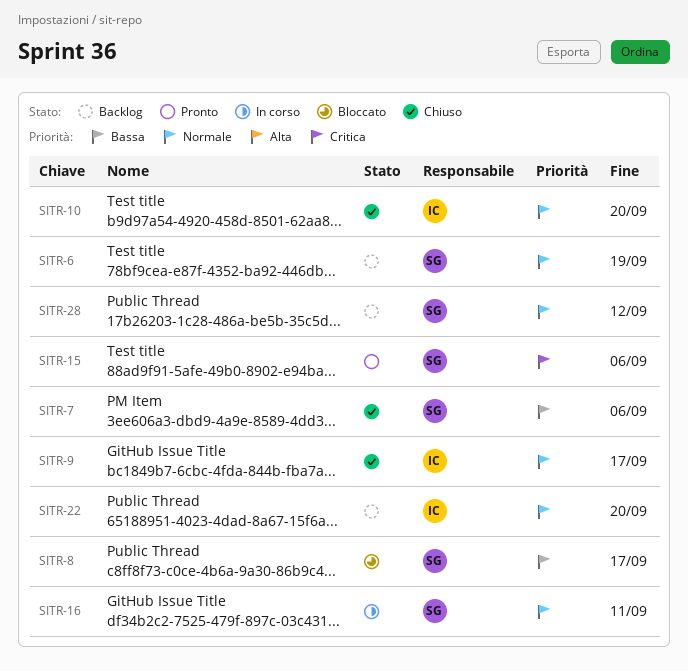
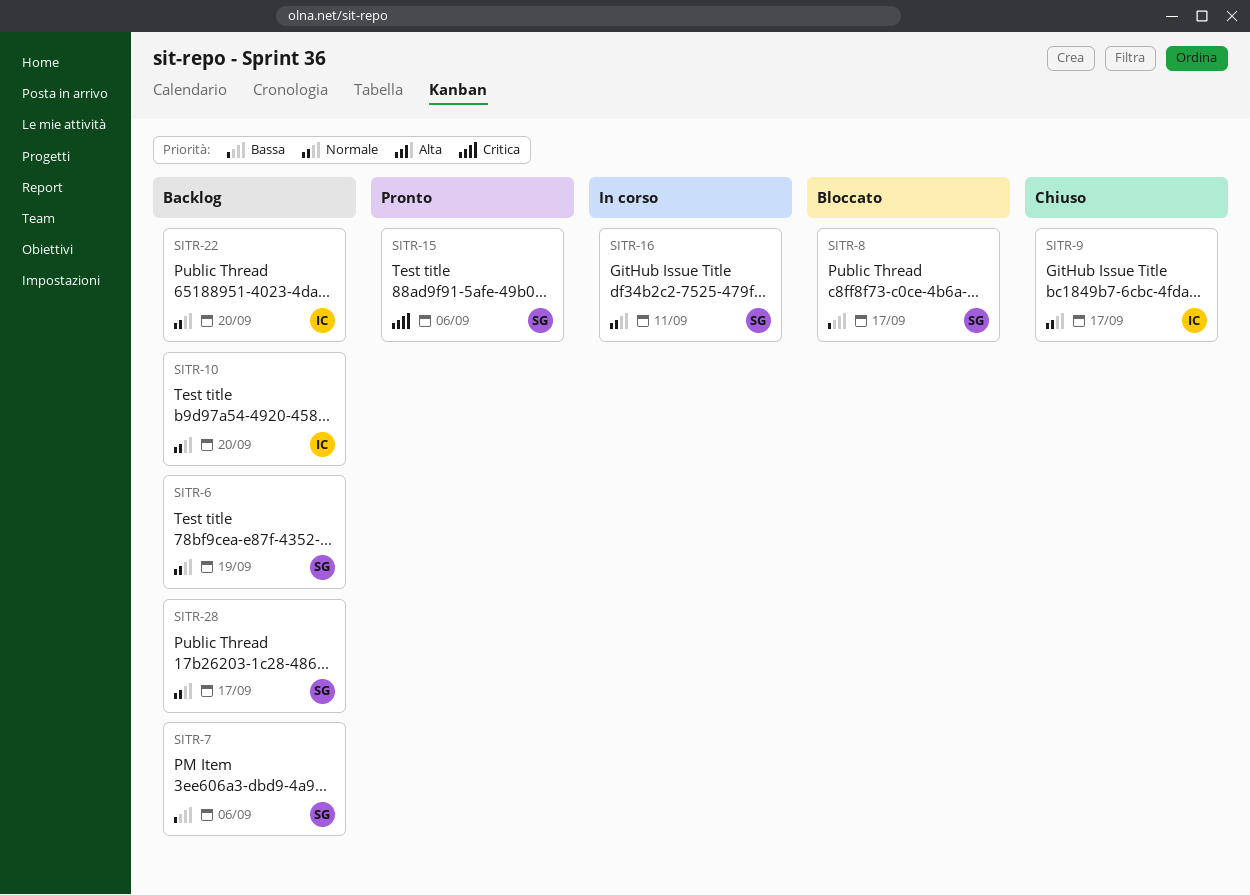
SITR-7, status: Chiuso -> Backlog
SITR-10, status: Chiuso -> Backlog
SITR-28, due: Sep 12 -> Sep 17

